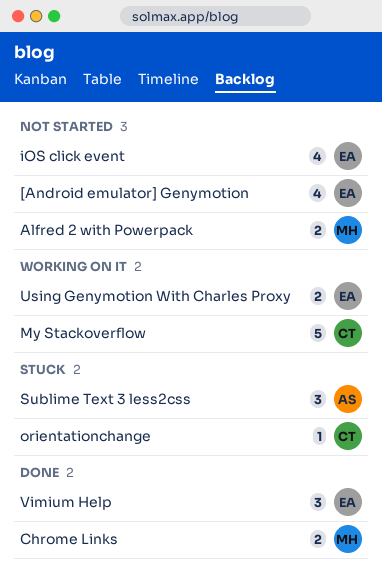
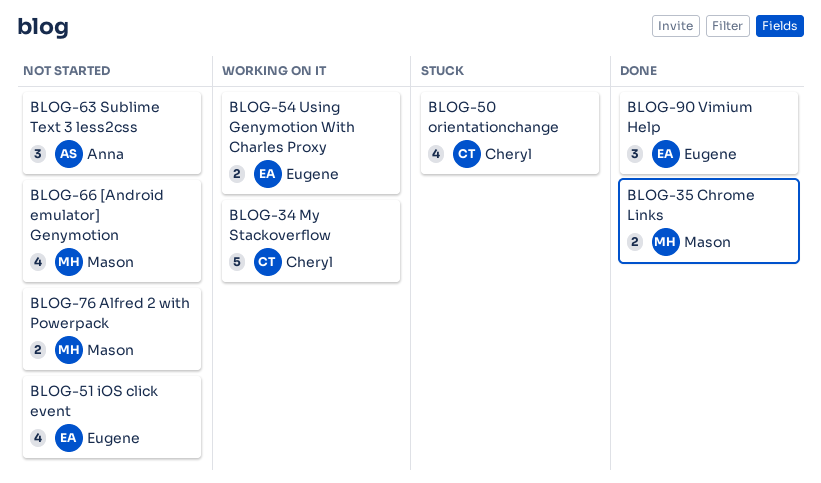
[Android emulator] Genymotion, owner: Eugene -> Mason
orientationchange, estimate: 1 -> 4
Sublime Text 3 less2css, status: Stuck -> Not started

